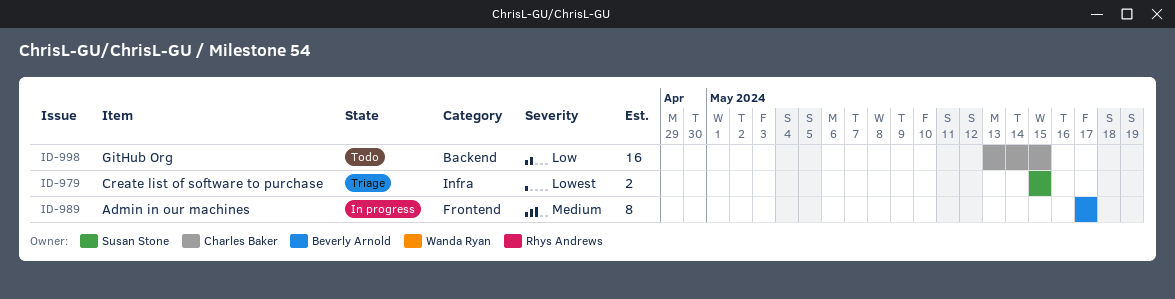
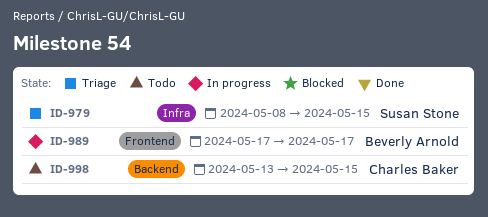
ID-979, start: May 15 -> May 8

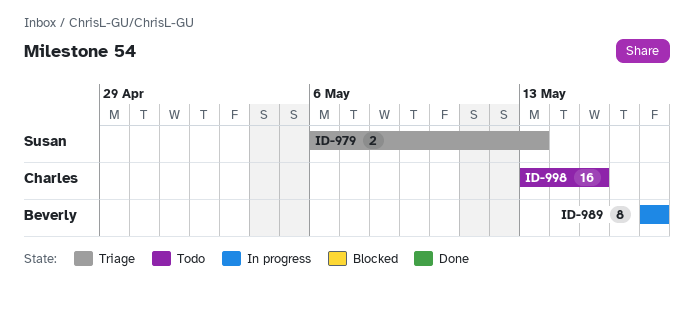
ID-979, start: May 8 -> May 6
ID-979, due: May 15 -> May 13

